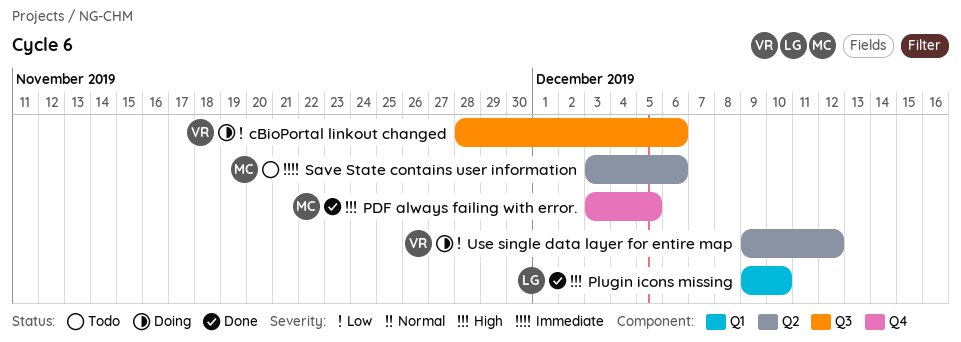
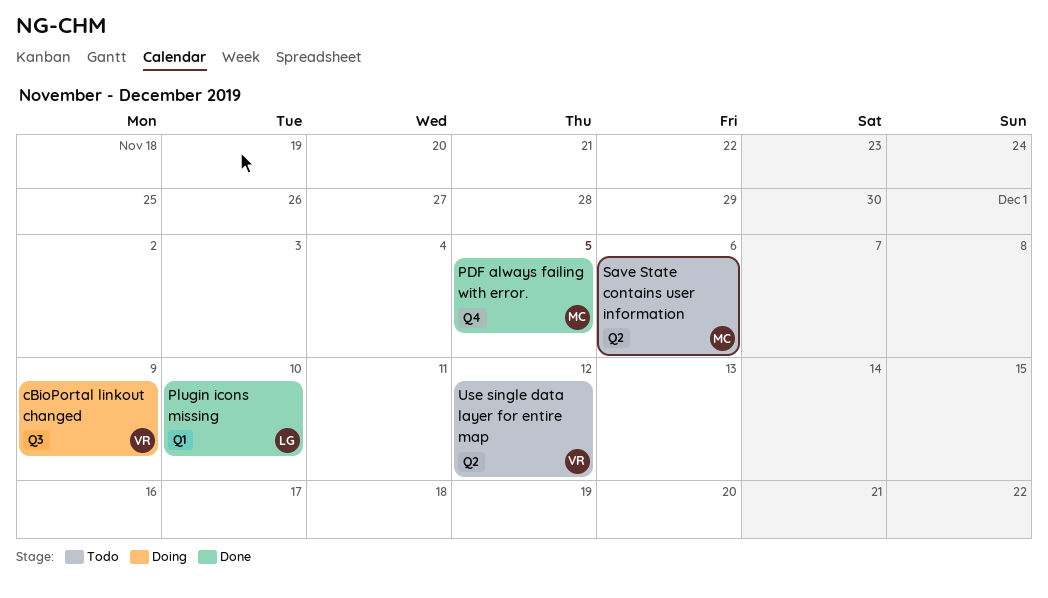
cBioPortal linkout changed, due: Dec 6 -> Dec 9
Use single data layer for entire map, status: Doing -> Todo

